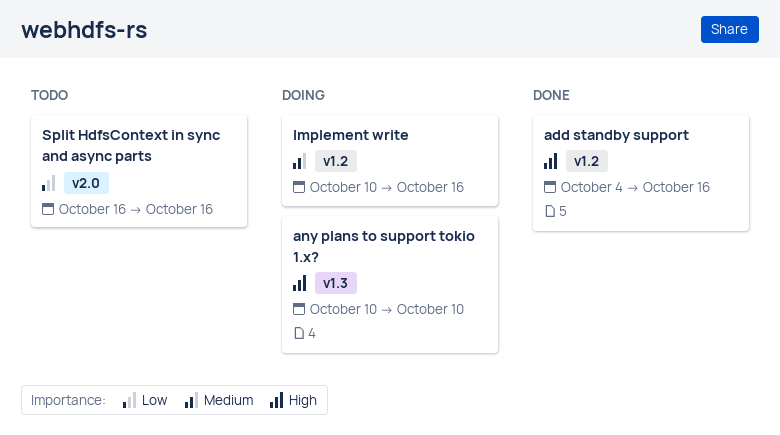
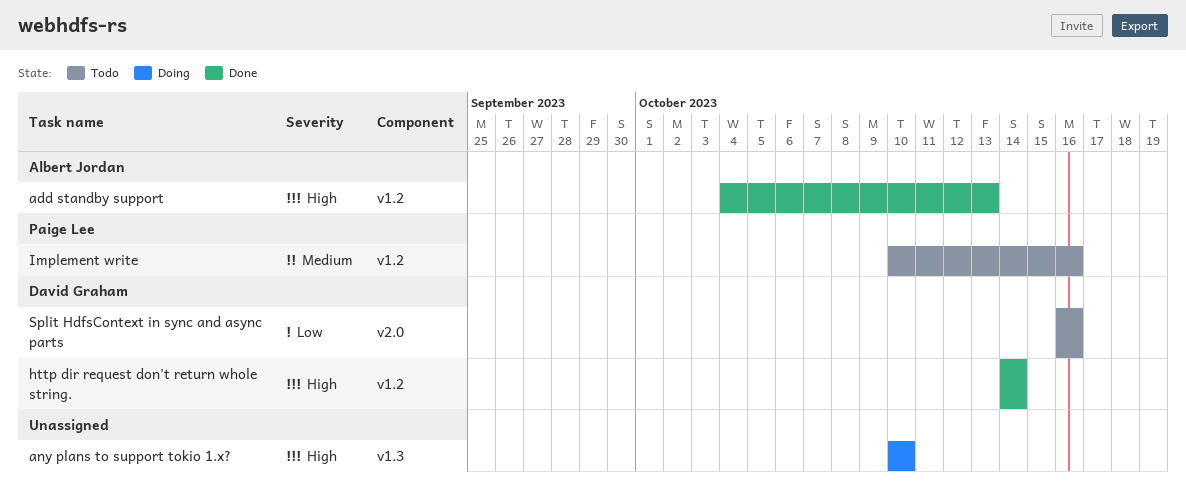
add standby support, due: Oct 16 -> Oct 13
http dir request don't return whole string.: none -> present
Implement write, status: Doing -> Todo

